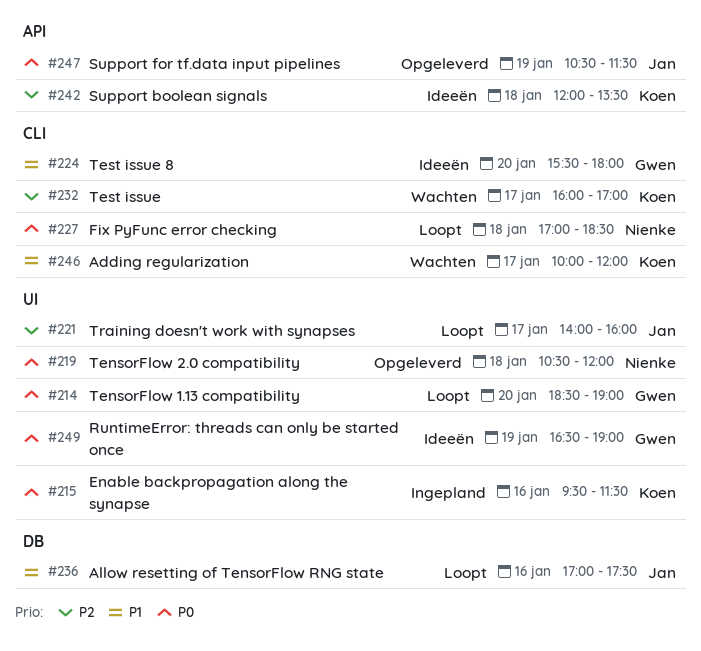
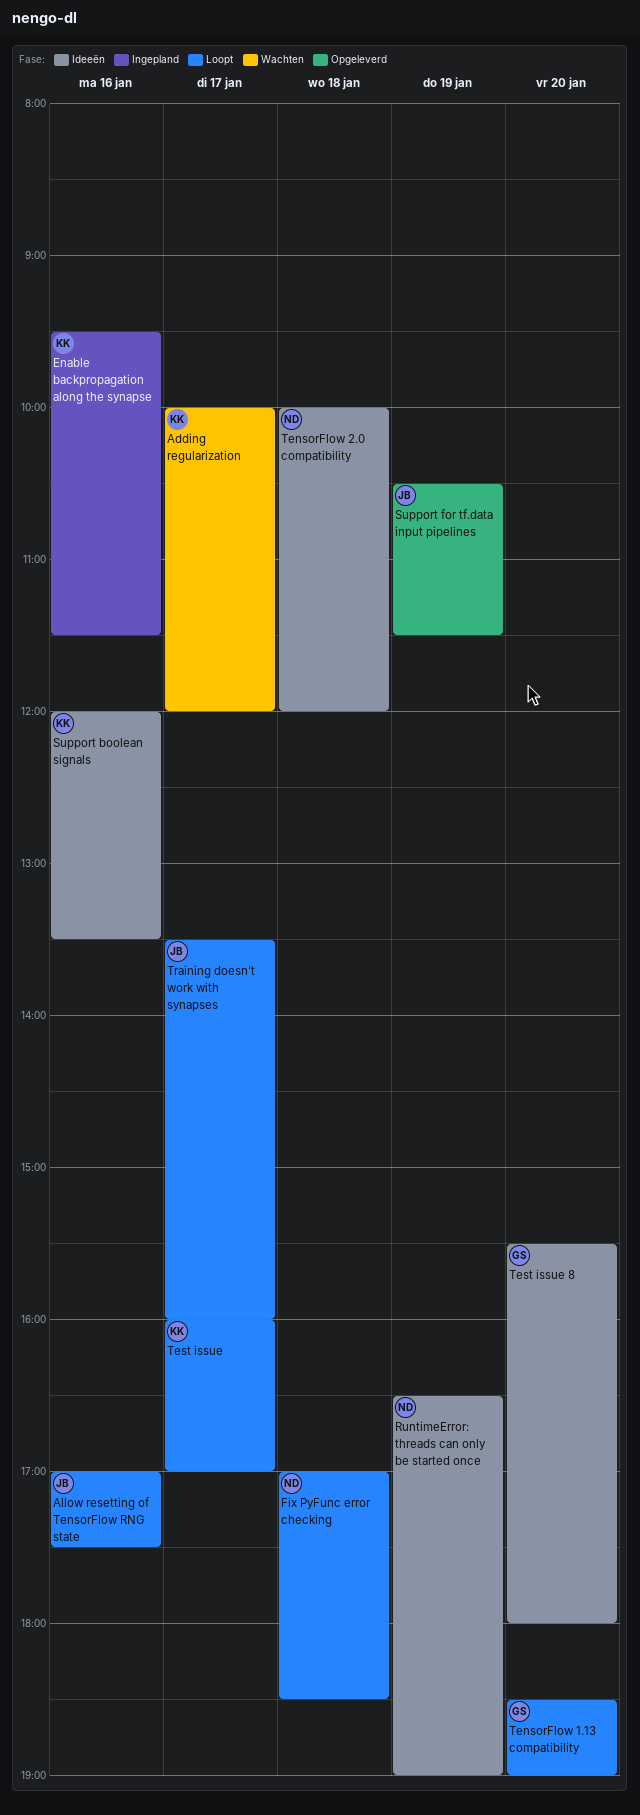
RuntimeError: threads can only be started once, owner: Gwen -> Nienke
Support boolean signals, day: Jan 18 -> Jan 16
TensorFlow 2.0 compatibility, status: Opgeleverd -> Ideeën
TensorFlow 2.0 compatibility, begins: 10:30 -> 10:00
Test issue, status: Wachten -> Loopt
Training doesn't work with synapses, begins: 14:00 -> 13:30

